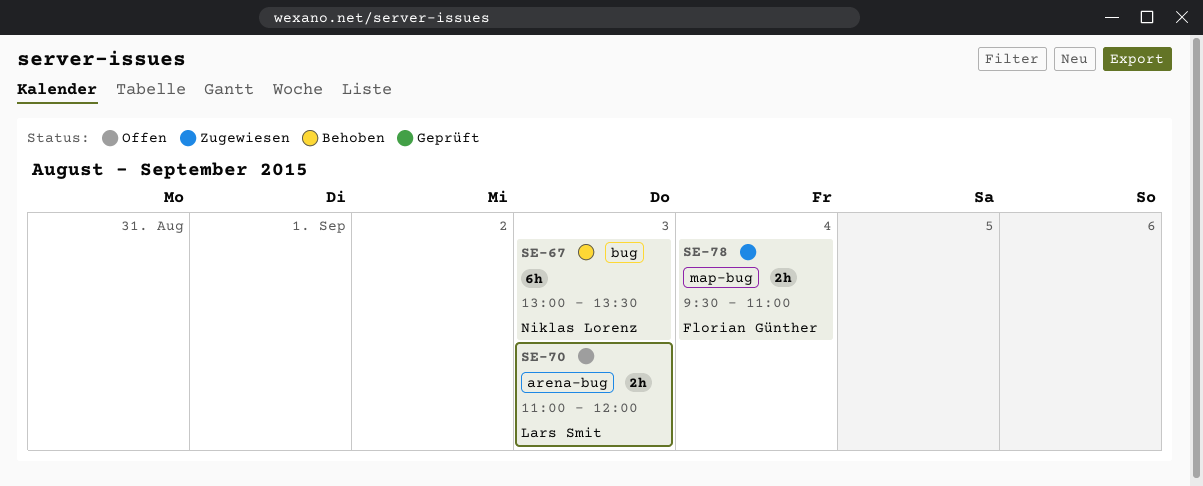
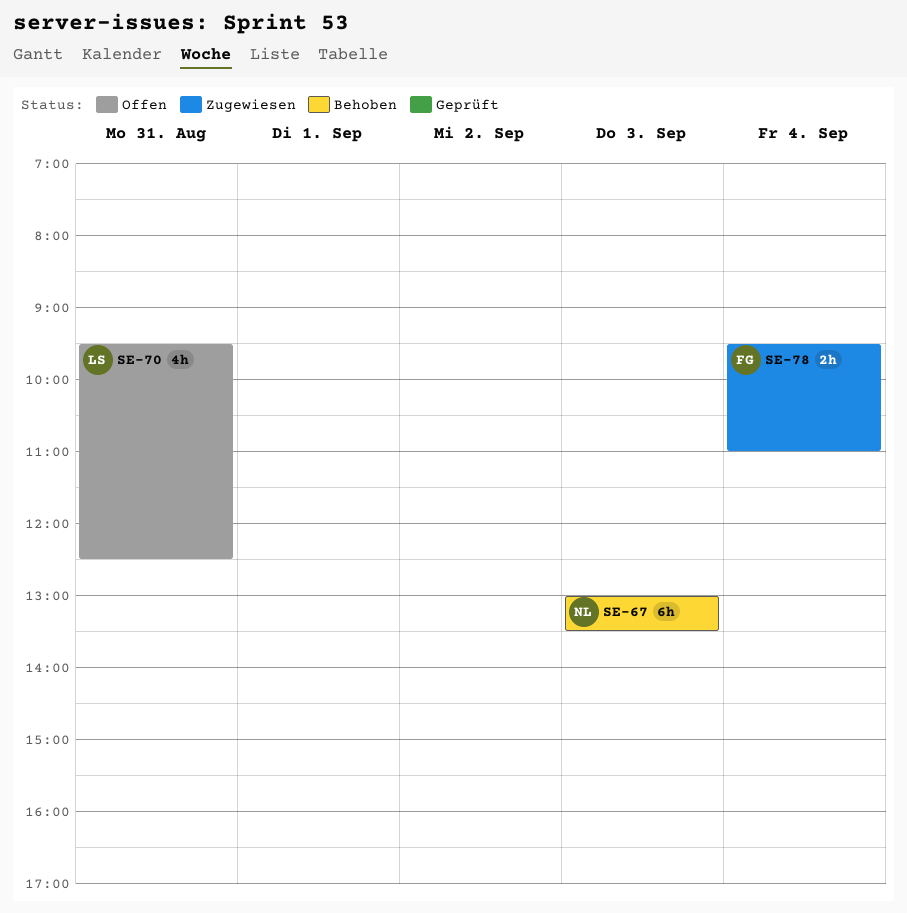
SE-70, estimate: 2h -> 4h
SE-70, day: Sep 3 -> Aug 31
SE-70, begins: 11:00 -> 09:30
SE-70, ends: 12:00 -> 12:30

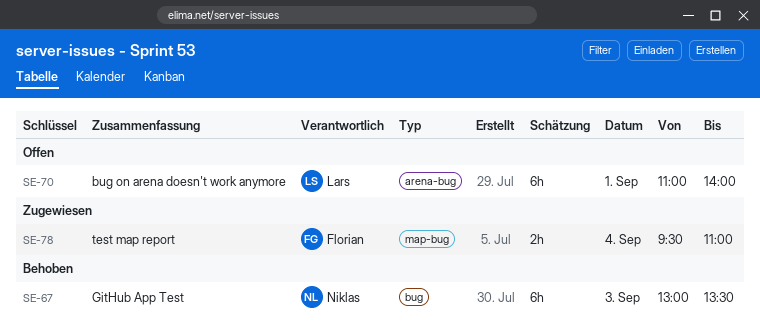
SE-70, estimate: 4h -> 6h
SE-70, day: Aug 31 -> Sep 1
SE-70, begins: 09:30 -> 11:00
SE-70, ends: 12:30 -> 14:00

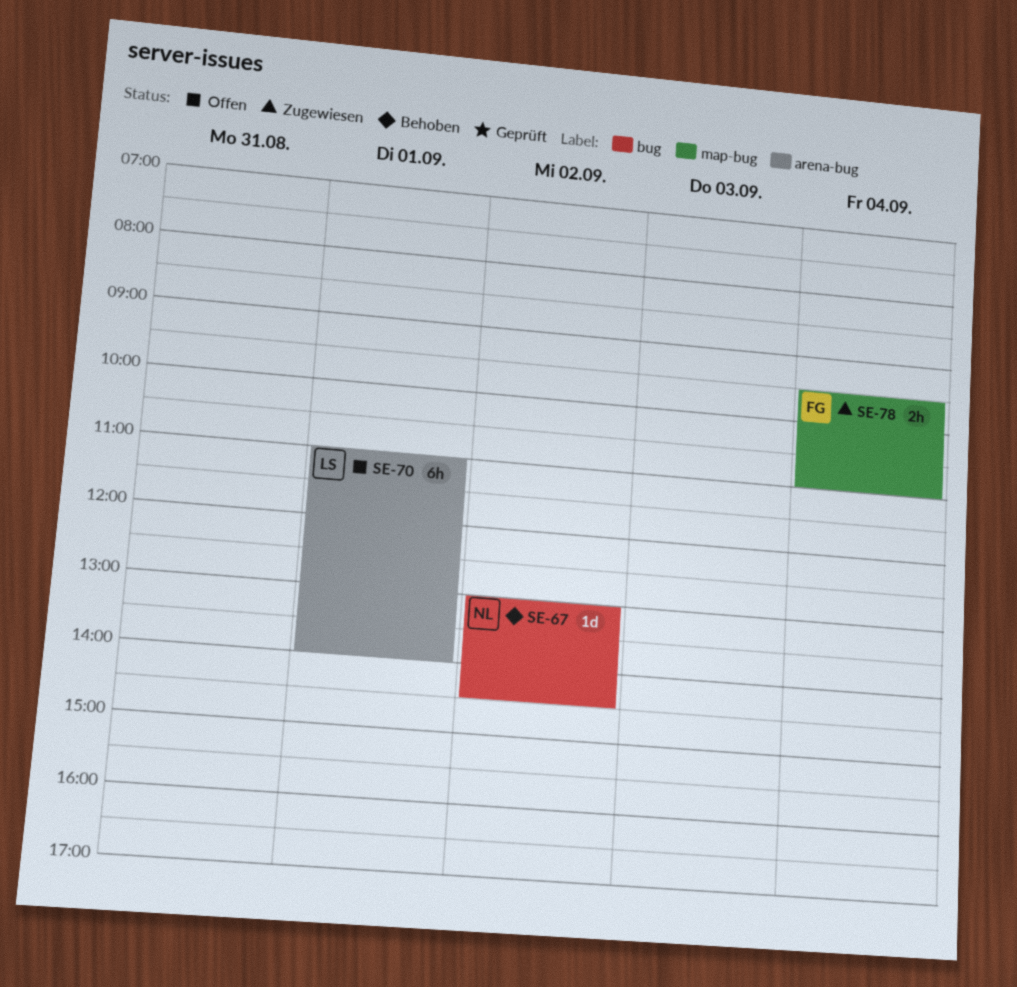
SE-67, estimate: 6h -> 1d
SE-67, day: Sep 3 -> Sep 2
SE-67, ends: 13:30 -> 14:30

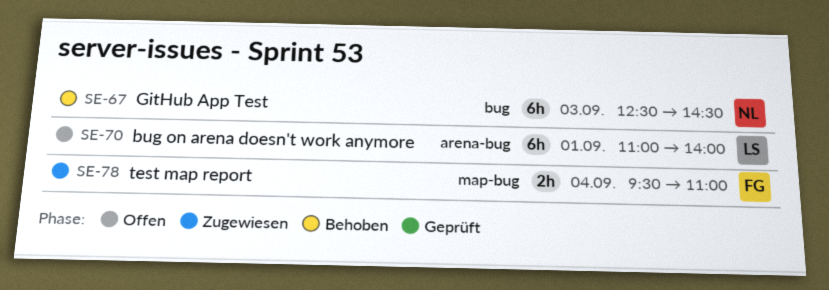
SE-67, estimate: 1d -> 6h
SE-67, day: Sep 2 -> Sep 3
SE-67, begins: 13:00 -> 12:30

